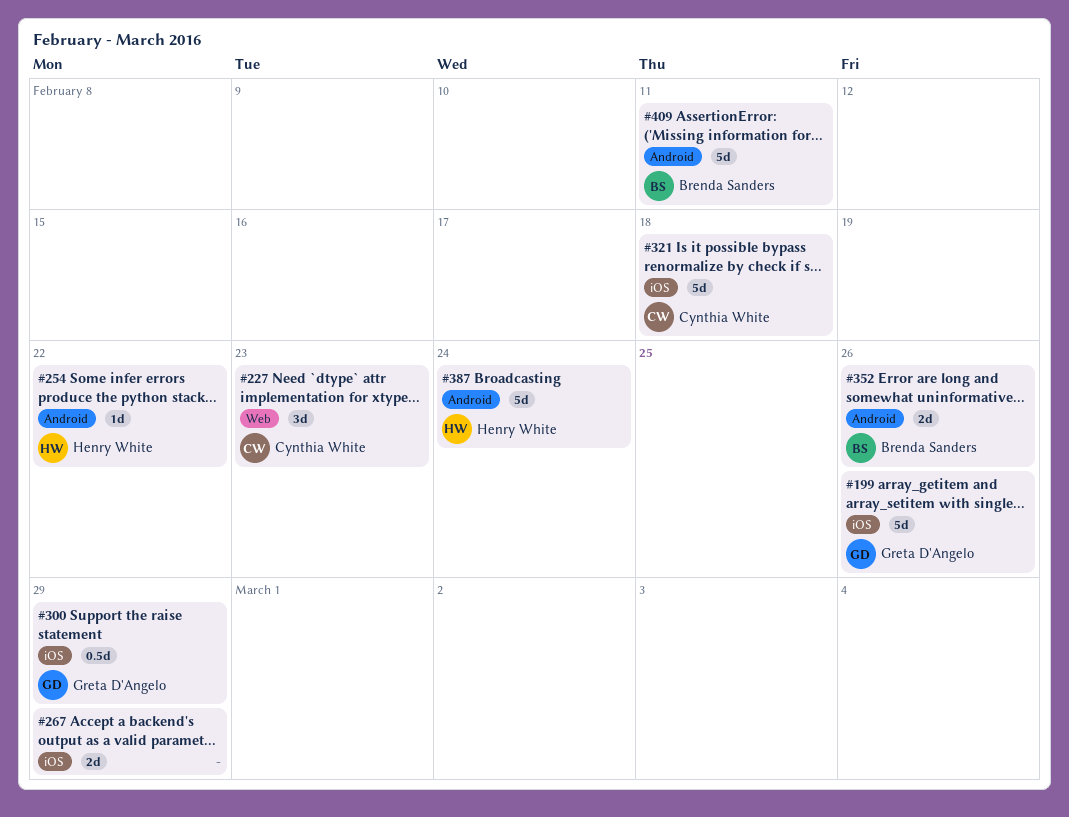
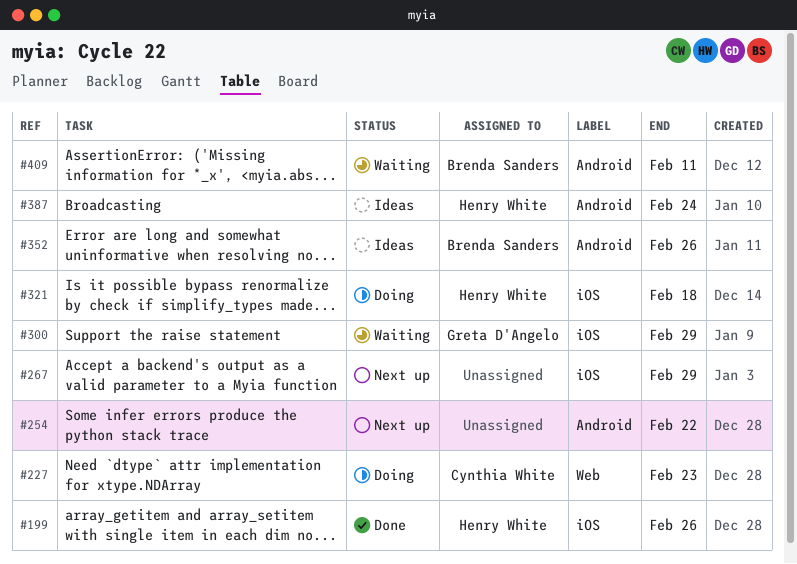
#199, owner: Greta D'Angelo -> Henry White
#254, owner: Henry White -> none
#321, owner: Cynthia White -> Henry White

